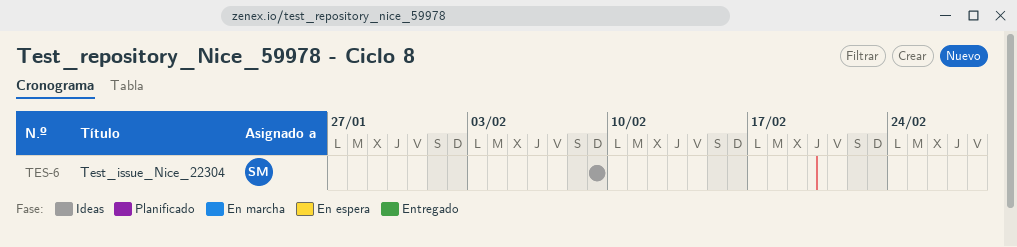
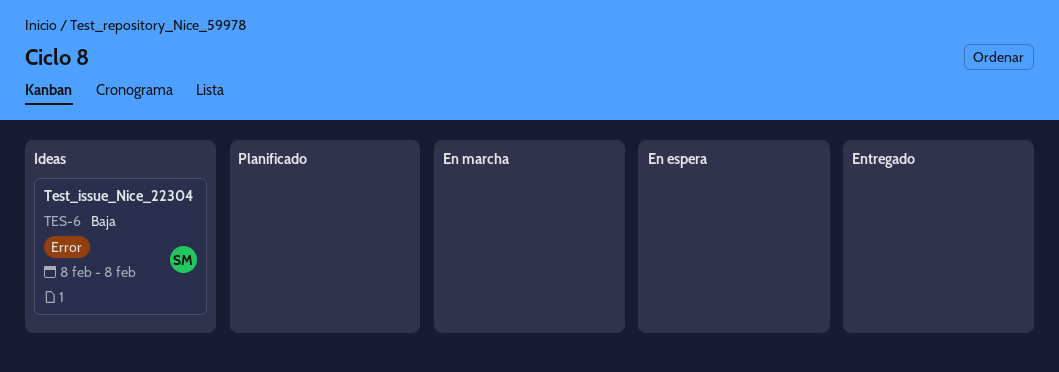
TES-6, start: Feb 9 -> Feb 8
TES-6, due: Feb 9 -> Feb 8

